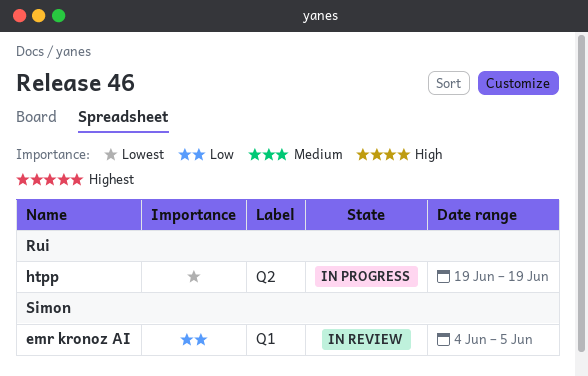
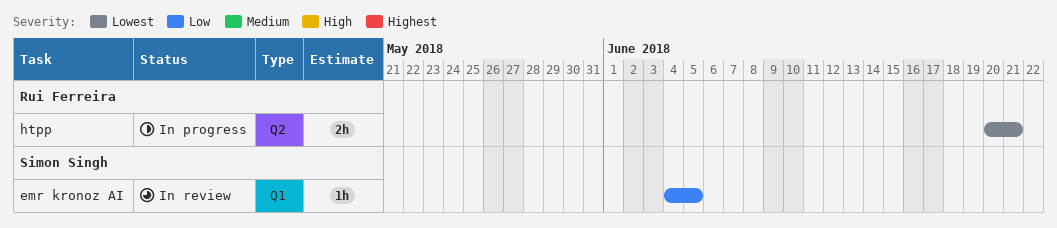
htpp, start: Jun 19 -> Jun 20
htpp, due: Jun 19 -> Jun 21

